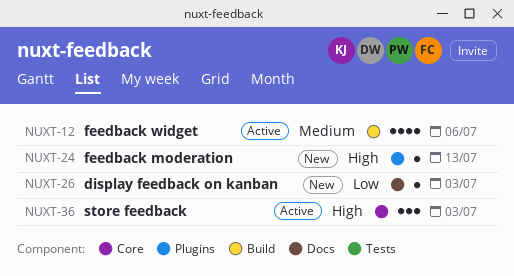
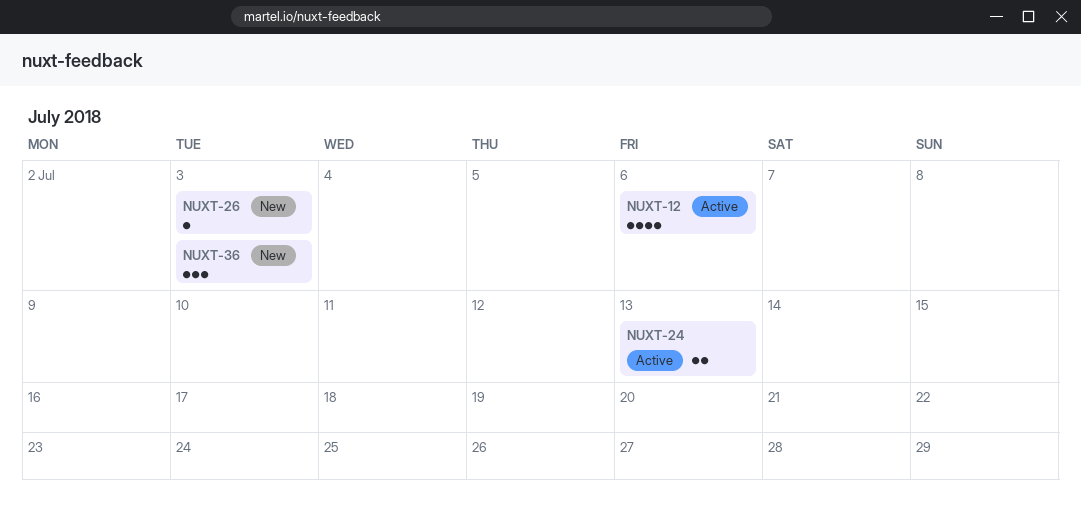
NUXT-24, status: New -> Active
NUXT-24, estimate: 1 -> 2
NUXT-36, status: Active -> New

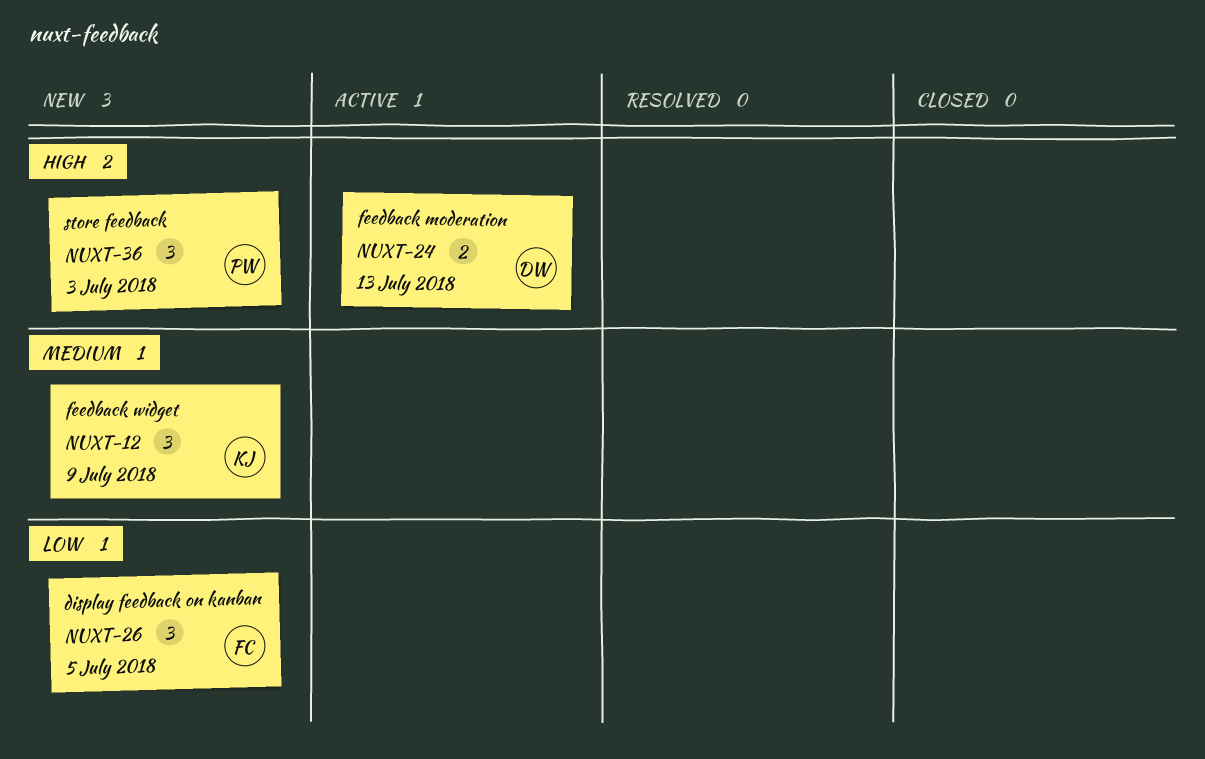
NUXT-12, status: Active -> New
NUXT-12, estimate: 4 -> 3
NUXT-12, due: Jul 6 -> Jul 9
NUXT-26, estimate: 1 -> 3
NUXT-26, due: Jul 3 -> Jul 5

